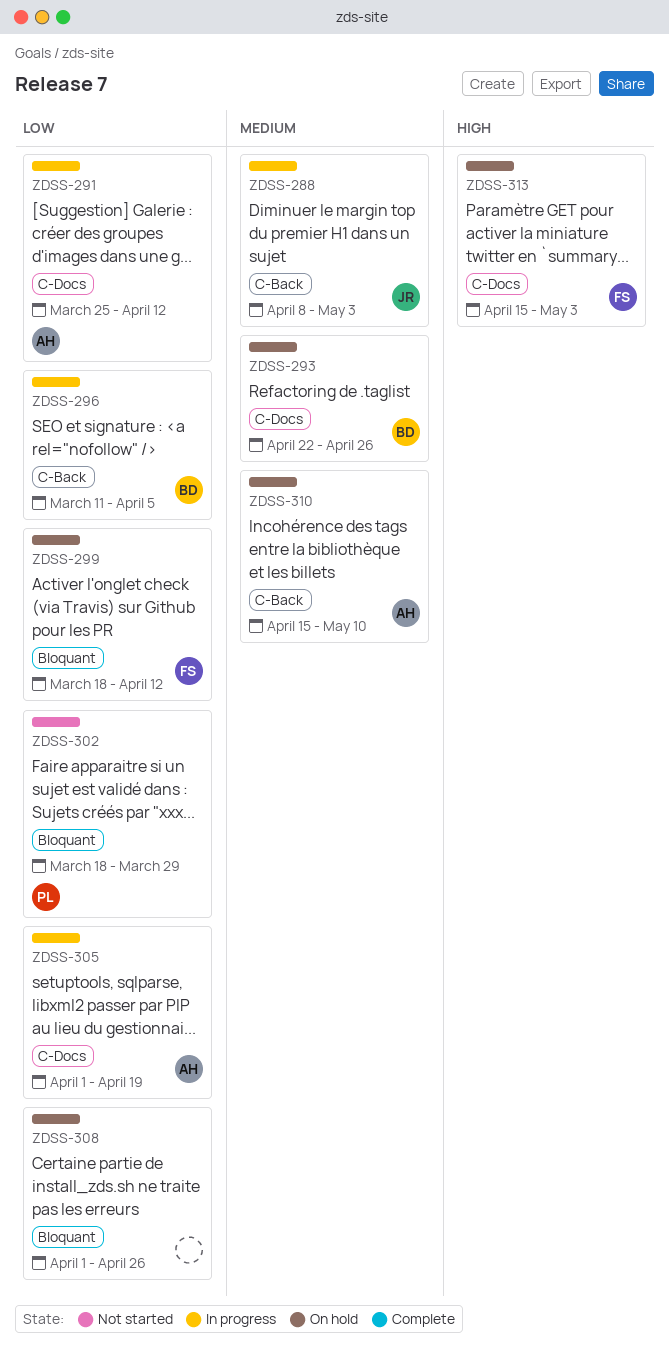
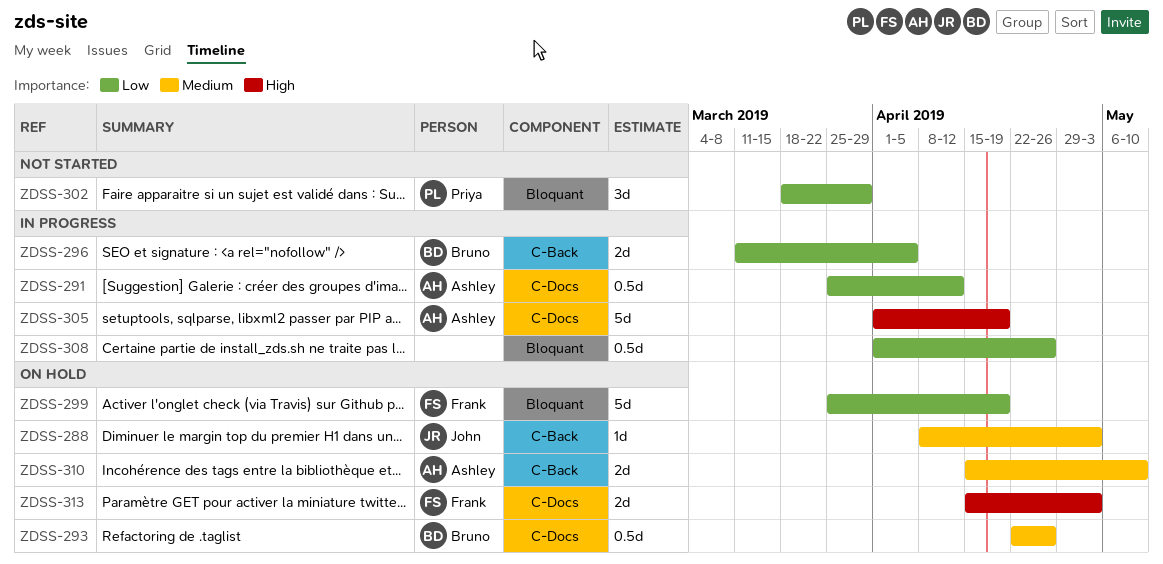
ZDSS-288, status: In progress -> On hold
ZDSS-299, start: Mar 18 -> Mar 25
ZDSS-299, due: Apr 12 -> Apr 19
ZDSS-305, priority: Low -> High
ZDSS-308, status: On hold -> In progress

